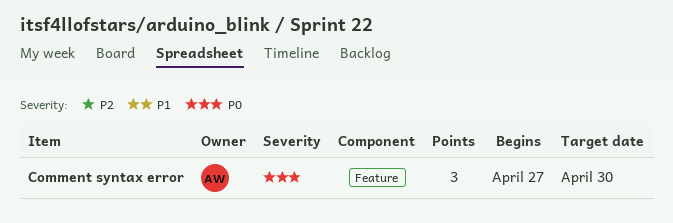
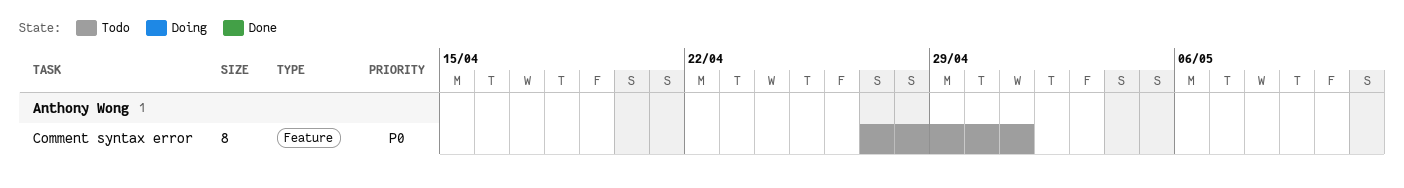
Comment syntax error, estimate: 3 -> 8
Comment syntax error, due: Apr 30 -> May 1

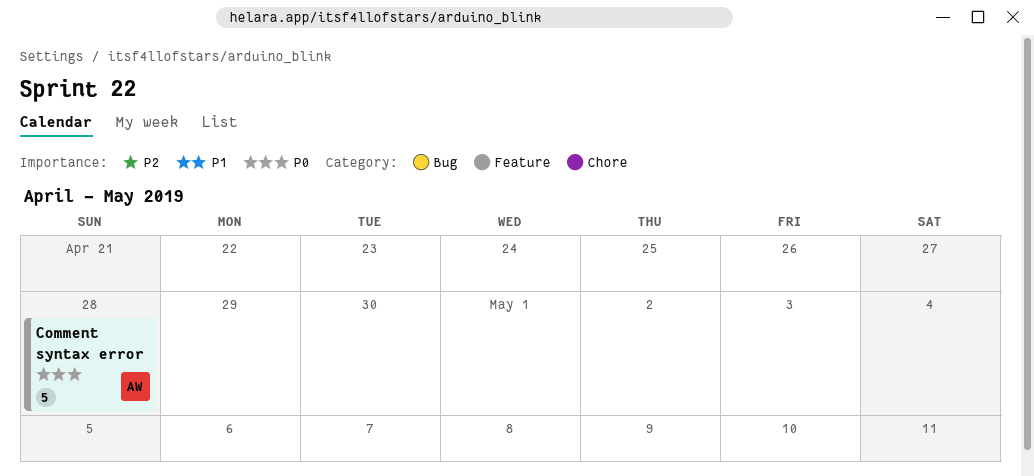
Comment syntax error, estimate: 8 -> 5
Comment syntax error, due: May 1 -> Apr 28

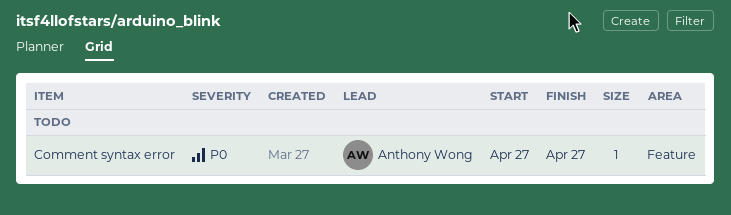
Comment syntax error, estimate: 5 -> 1
Comment syntax error, due: Apr 28 -> Apr 27

